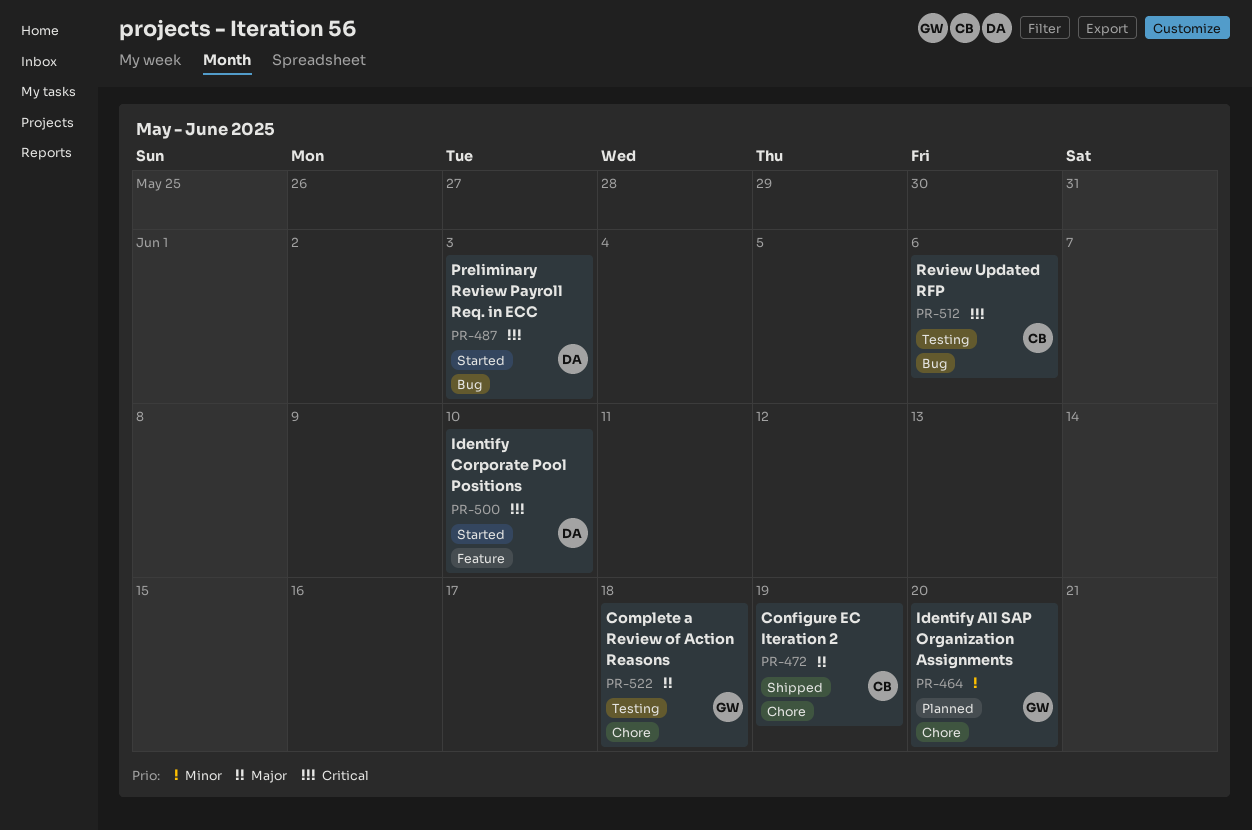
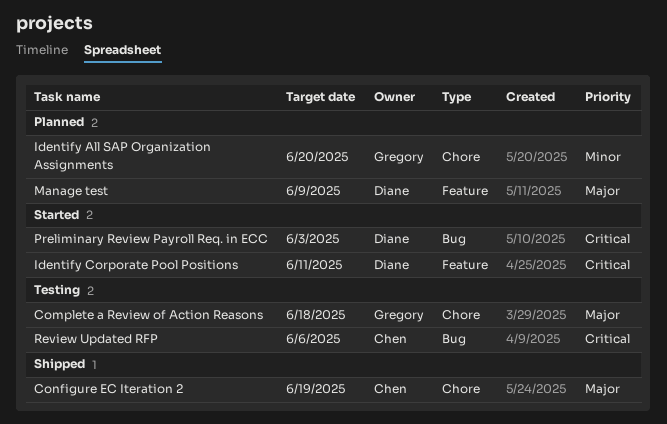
Identify Corporate Pool Positions, due: Jun 10 -> Jun 11
Manage test: none -> present

